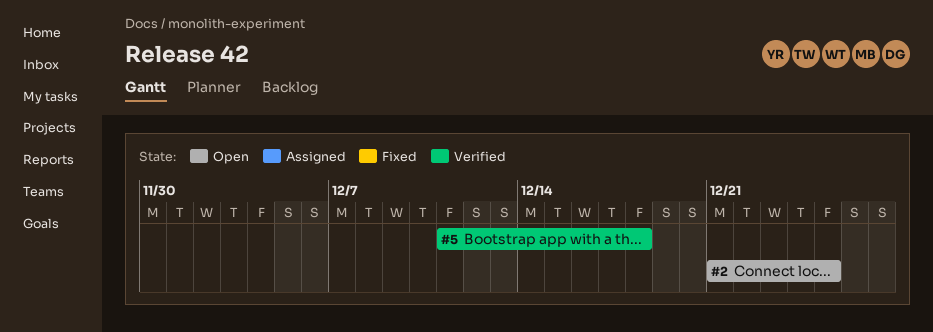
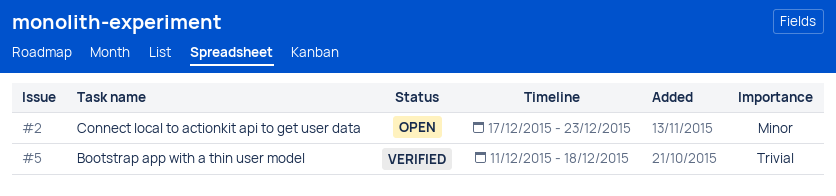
#2, start: Dec 21 -> Dec 17
#2, due: Dec 25 -> Dec 23

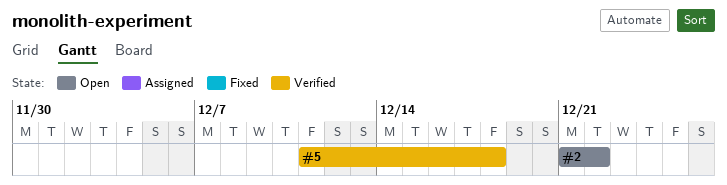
#2, start: Dec 17 -> Dec 21
#2, due: Dec 23 -> Dec 22

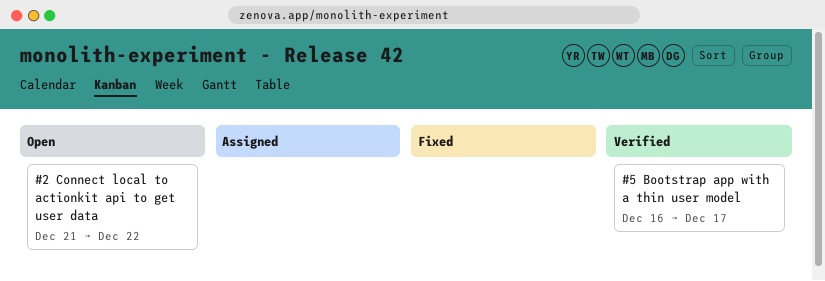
#5, start: Dec 11 -> Dec 16
#5, due: Dec 18 -> Dec 17

